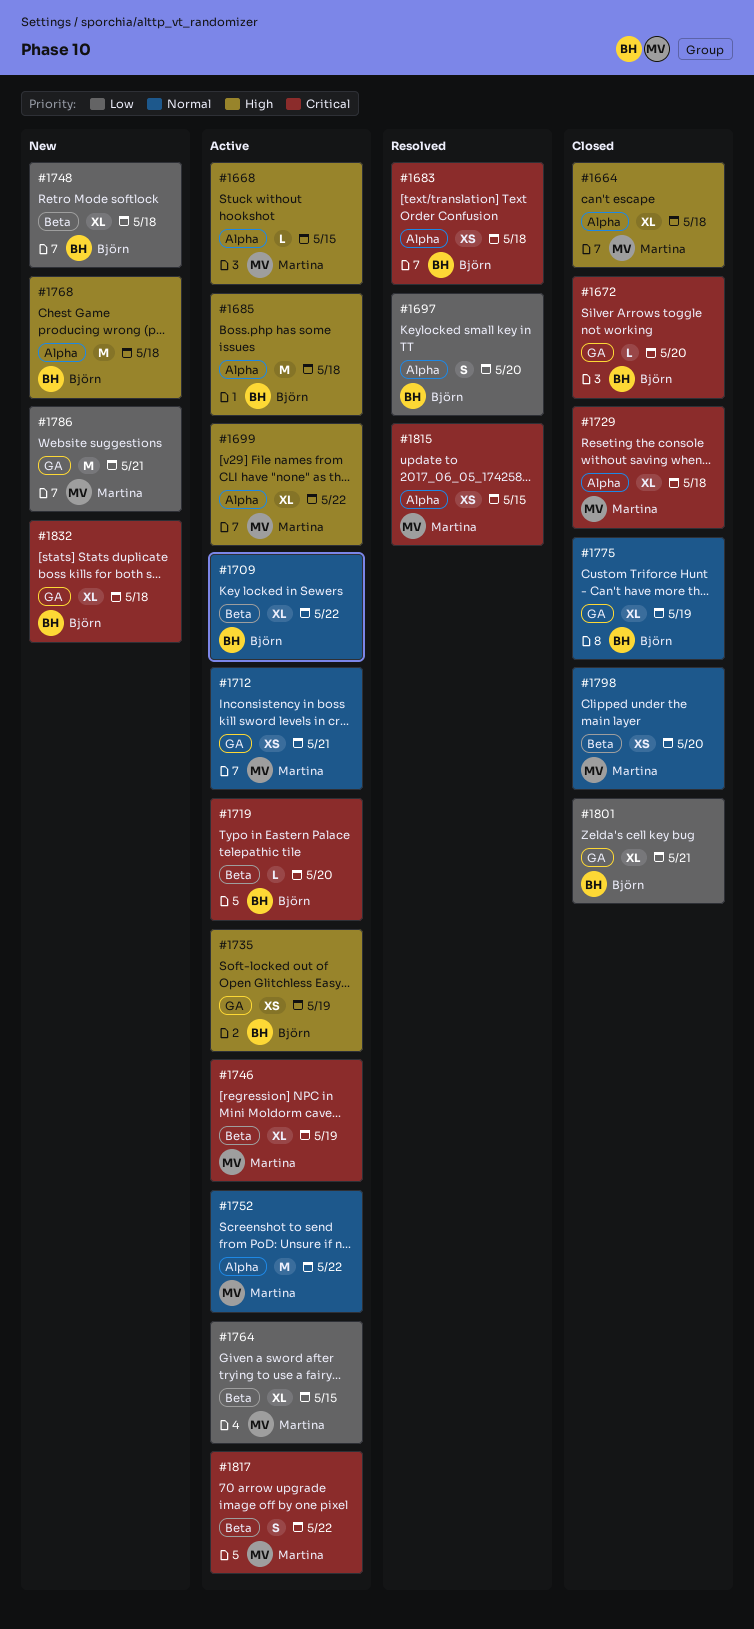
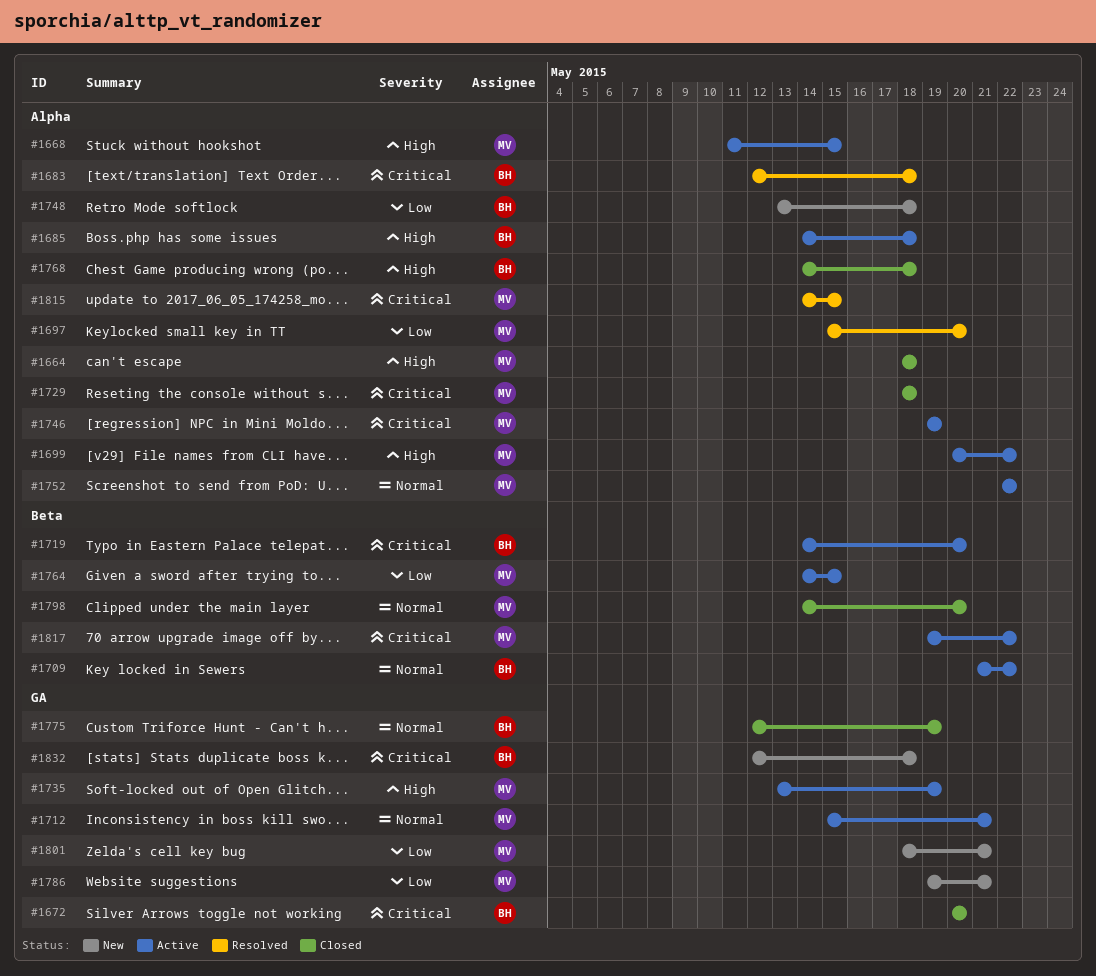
#1697, owner: Björn -> Martina
#1735, owner: Björn -> Martina
#1746, label: Beta -> Alpha
#1748, label: Beta -> Alpha
#1768, status: New -> Closed
#1801, status: Closed -> New
#1801, owner: Björn -> Martina

